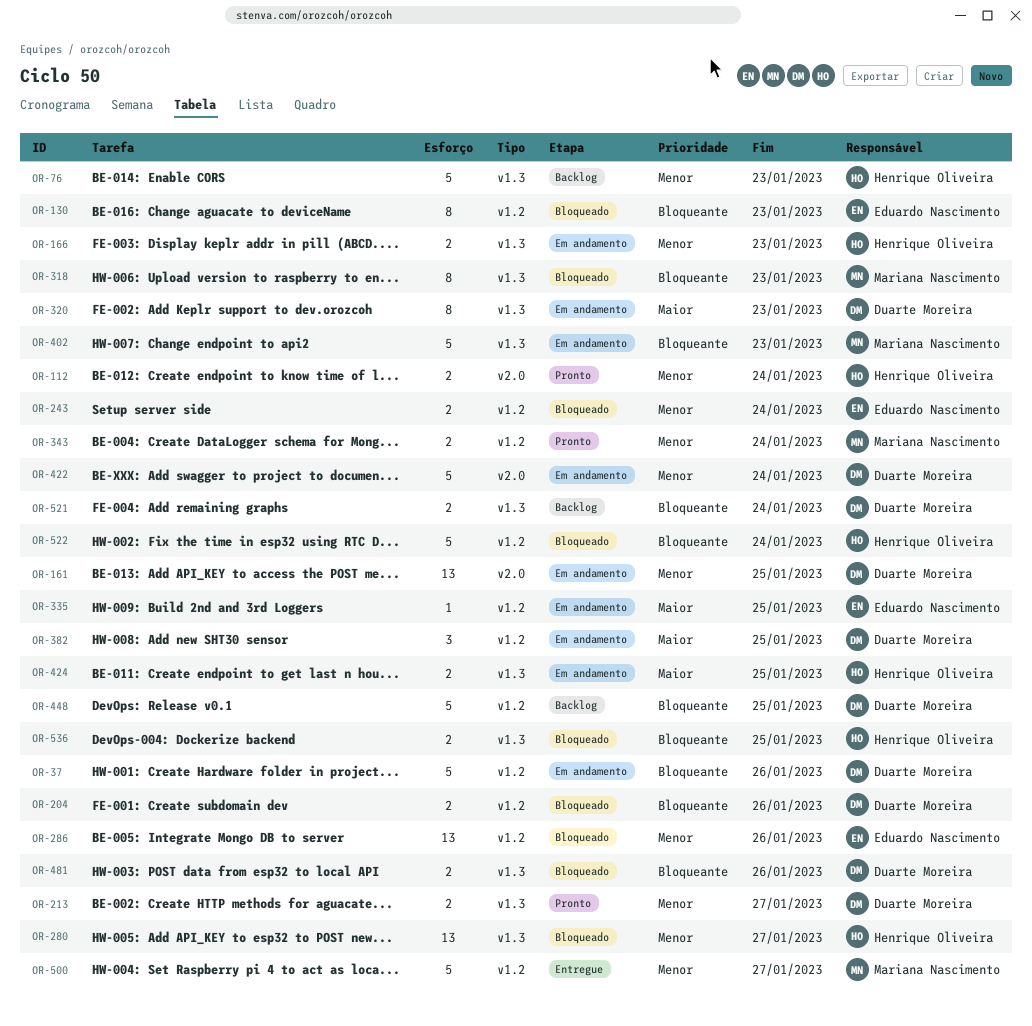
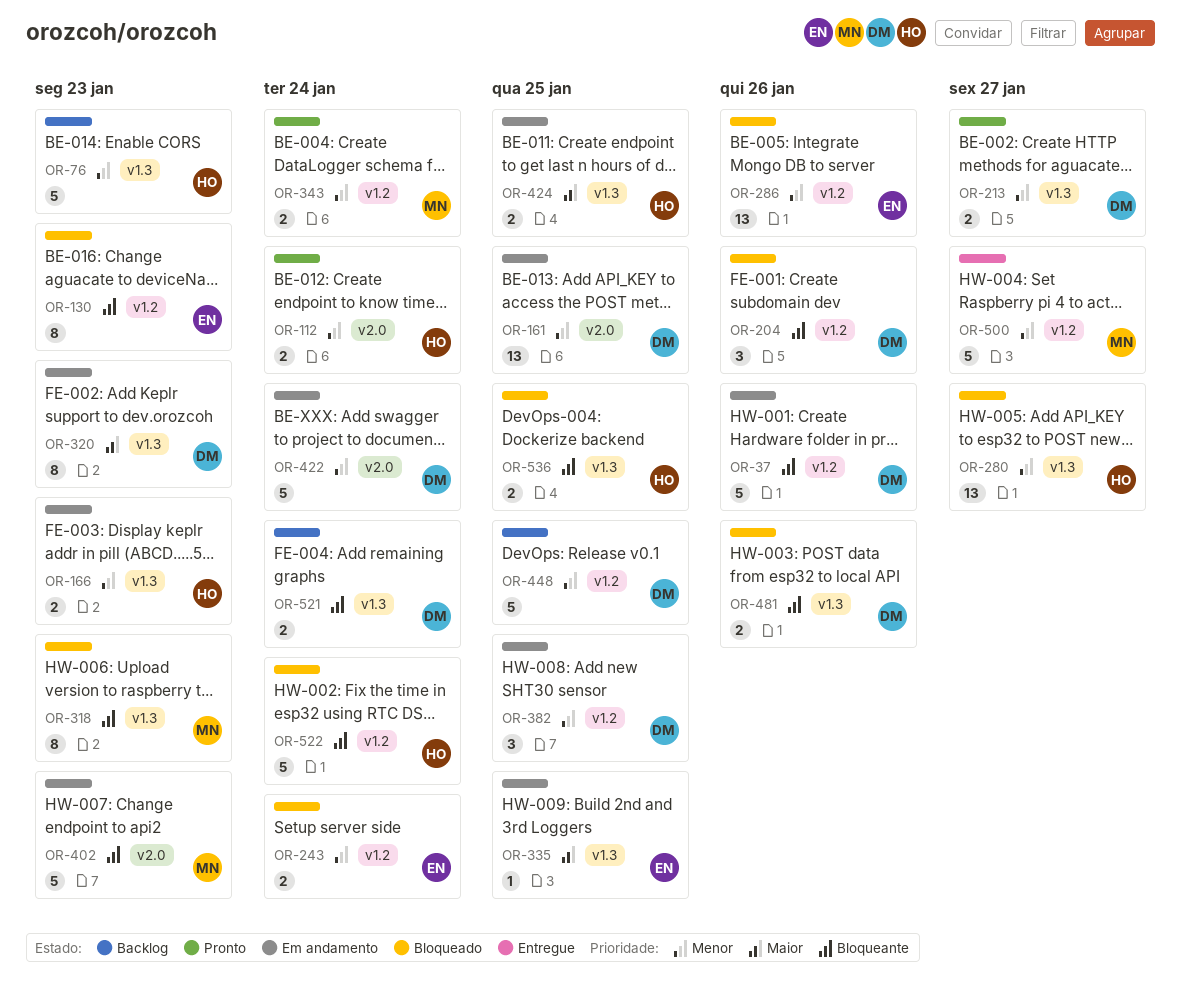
OR-204, estimate: 2 -> 3
OR-335, label: v1.2 -> v1.3
OR-382, priority: Maior -> Menor
OR-402, label: v1.3 -> v2.0
OR-448, priority: Bloqueante -> Menor

